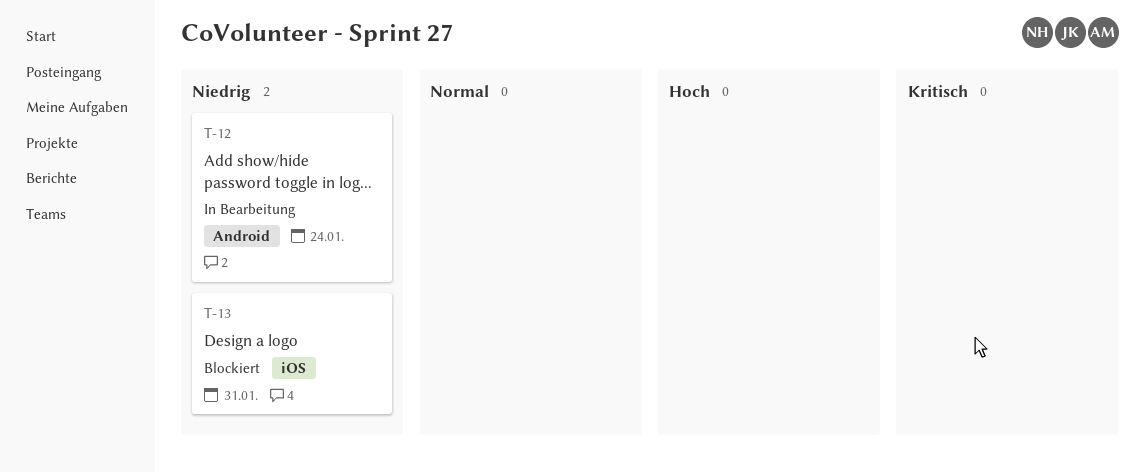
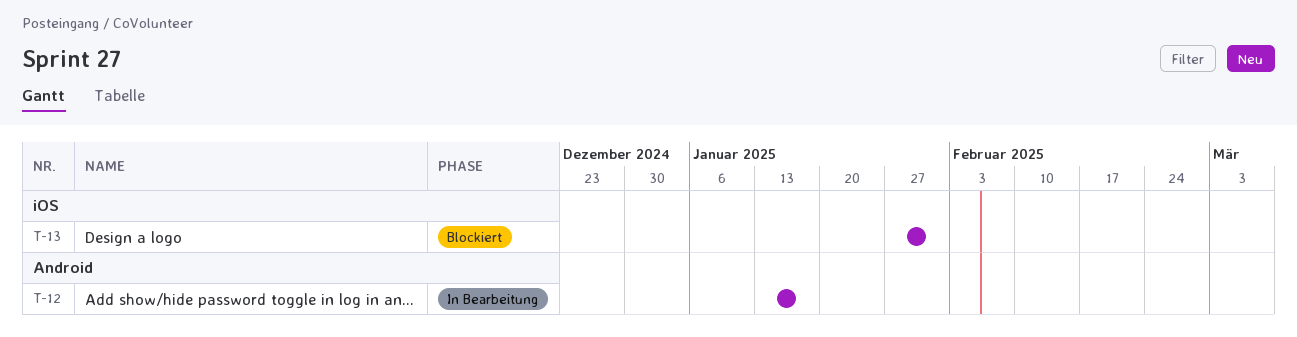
T-12, due: Jan 24 -> Jan 17

